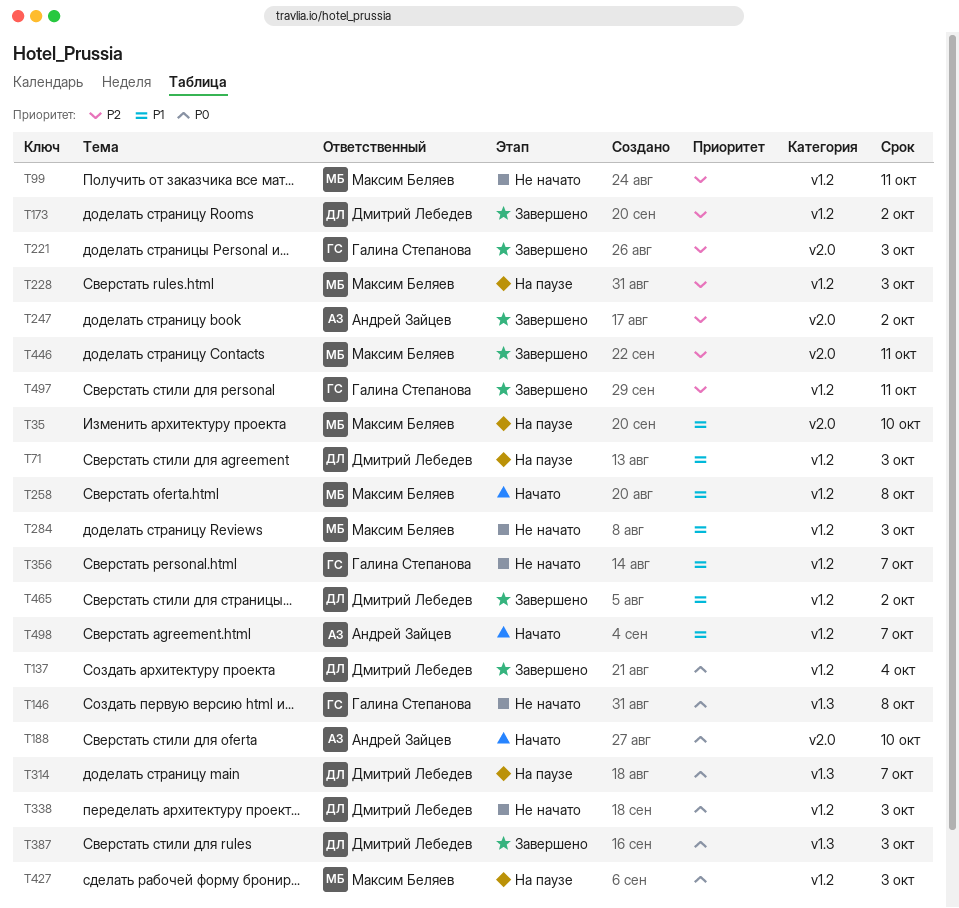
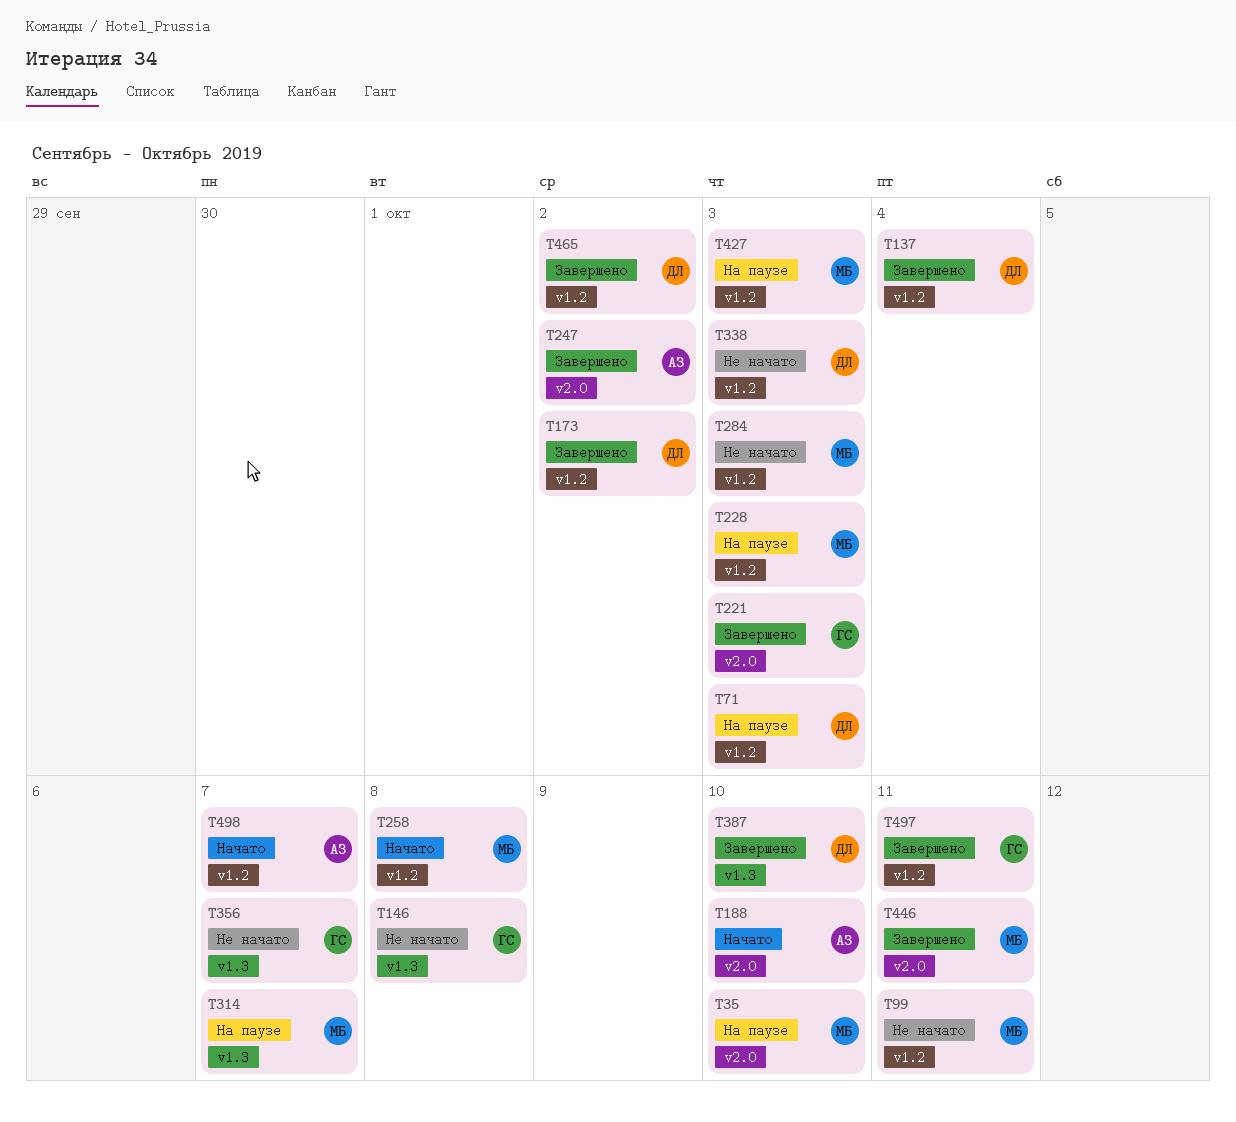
T314, owner: Дмитрий Лебедев -> Максим Беляев
T356, label: v1.2 -> v1.3
T387, due: Oct 3 -> Oct 10

